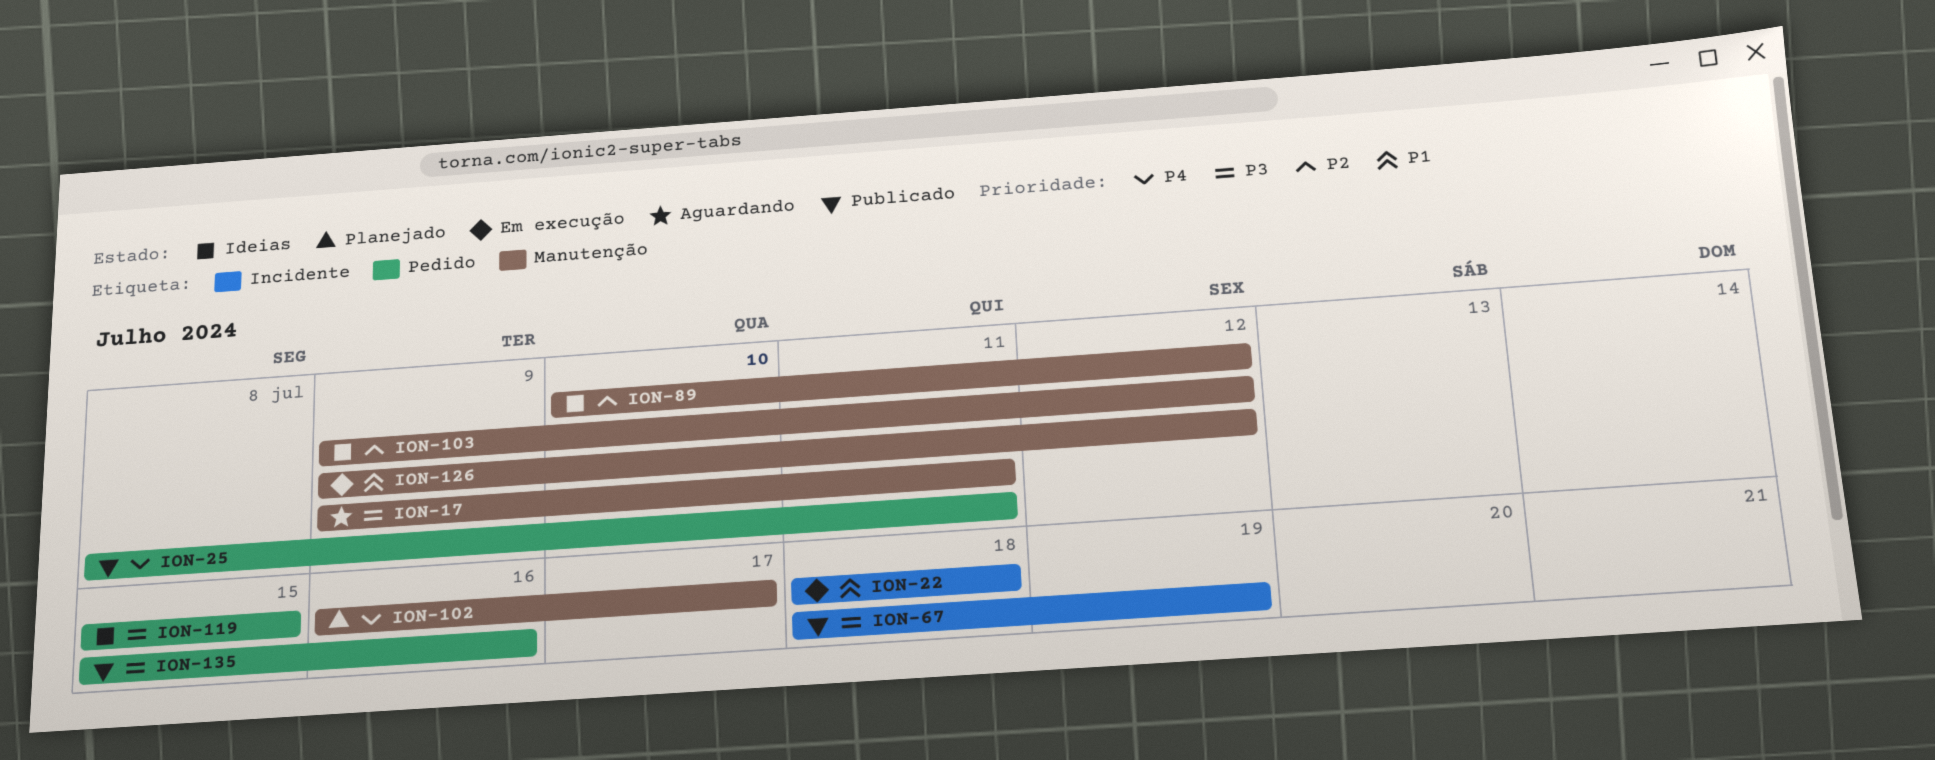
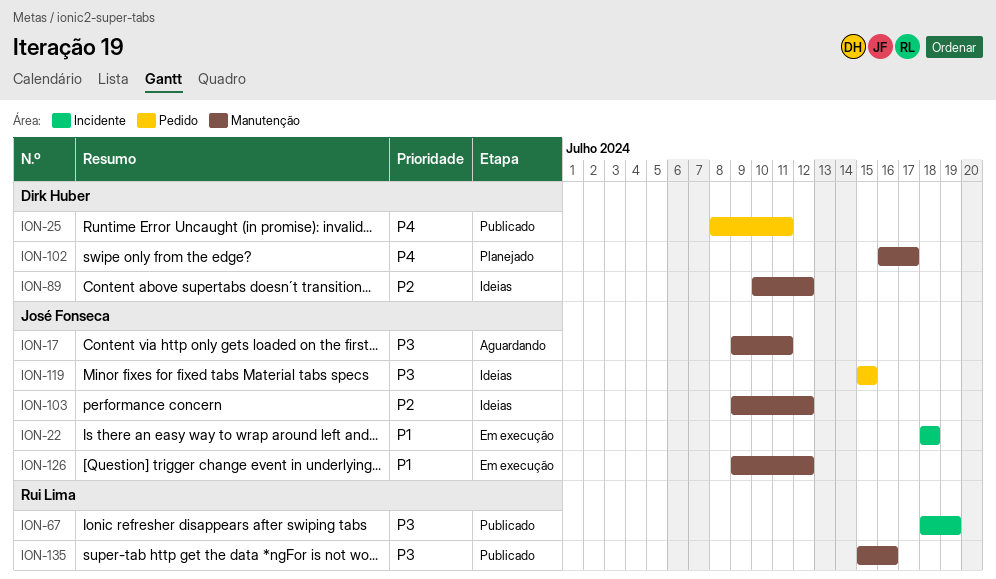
ION-135, label: Pedido -> Manutenção

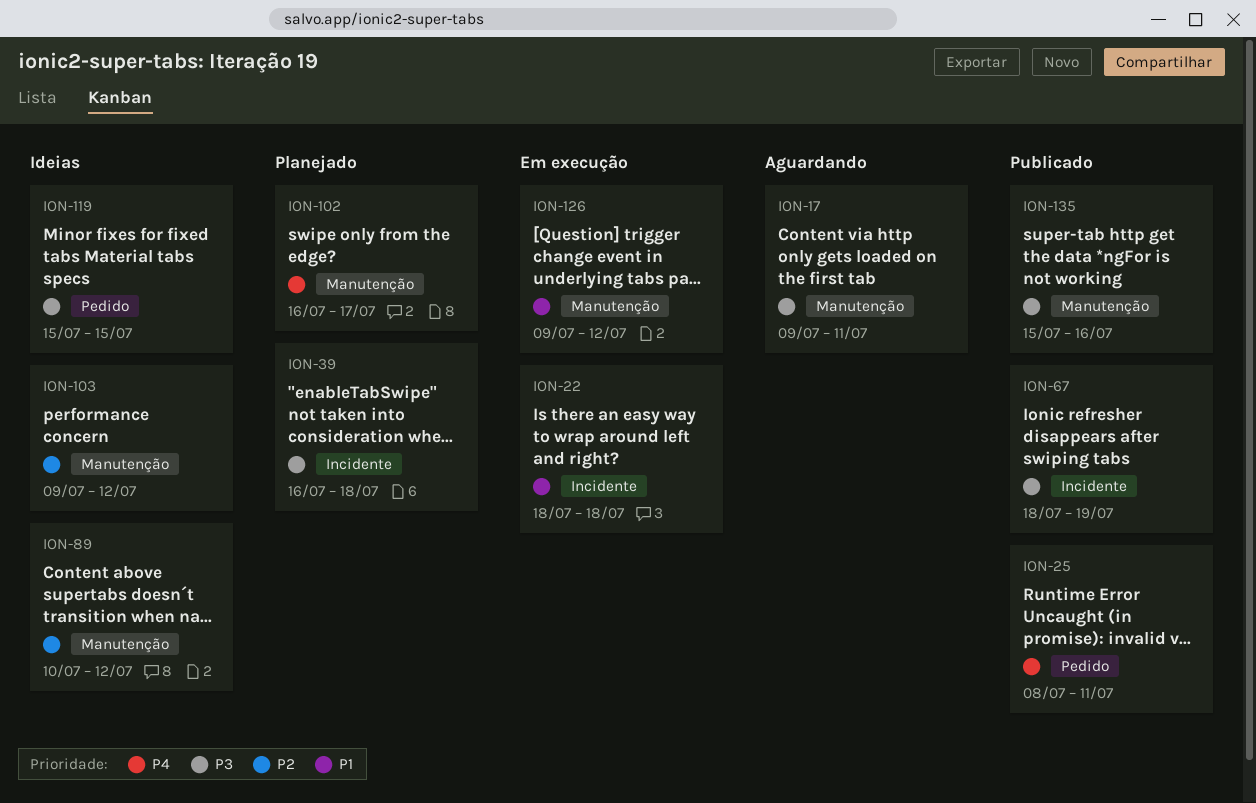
ION-39: none -> present

